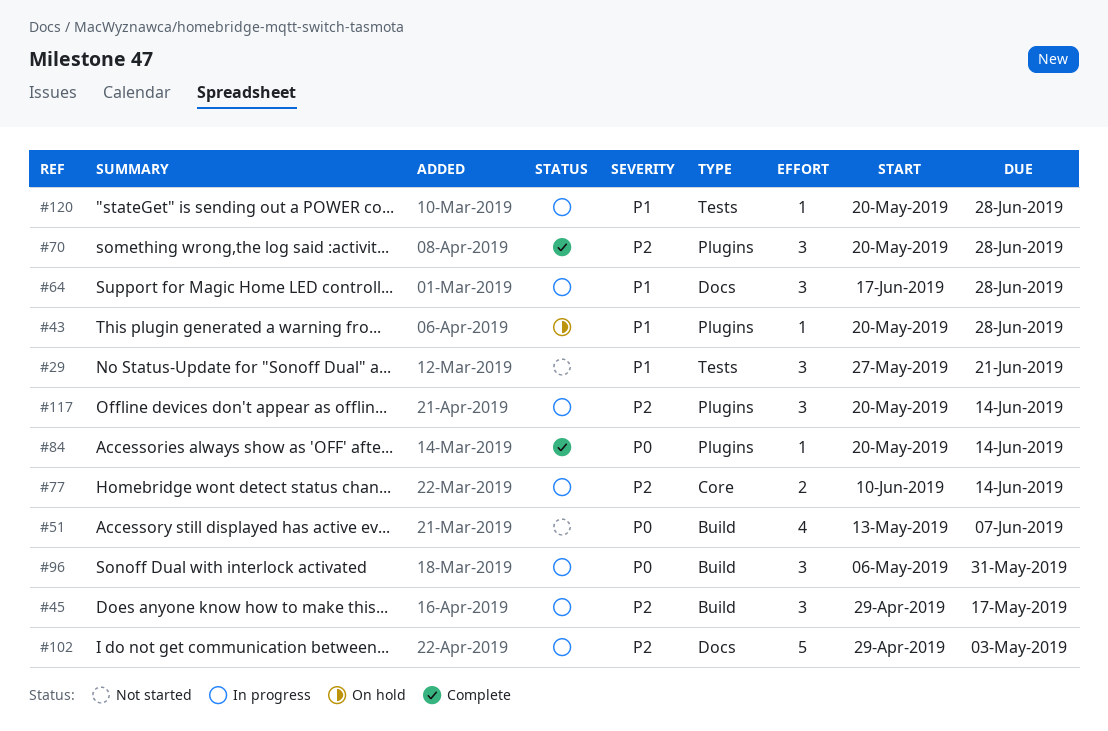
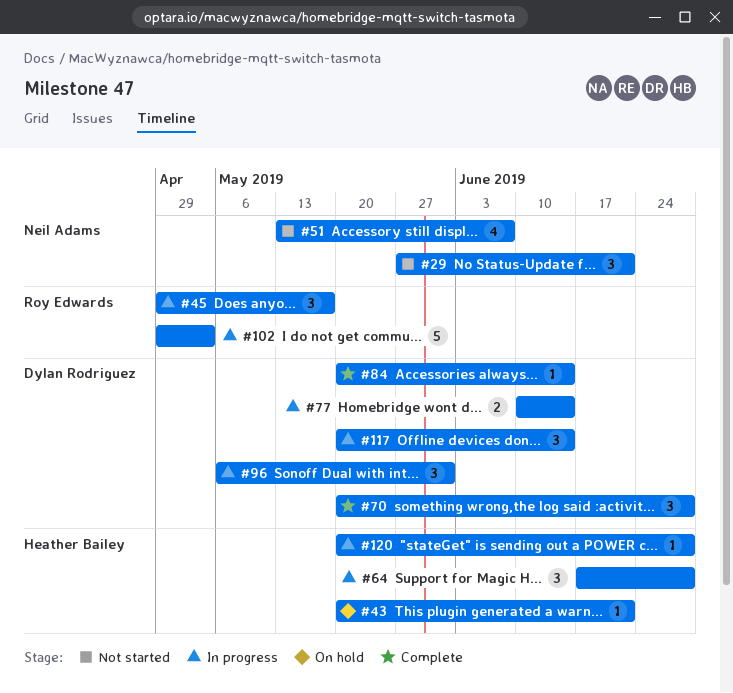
#43, due: Jun 28 -> Jun 21

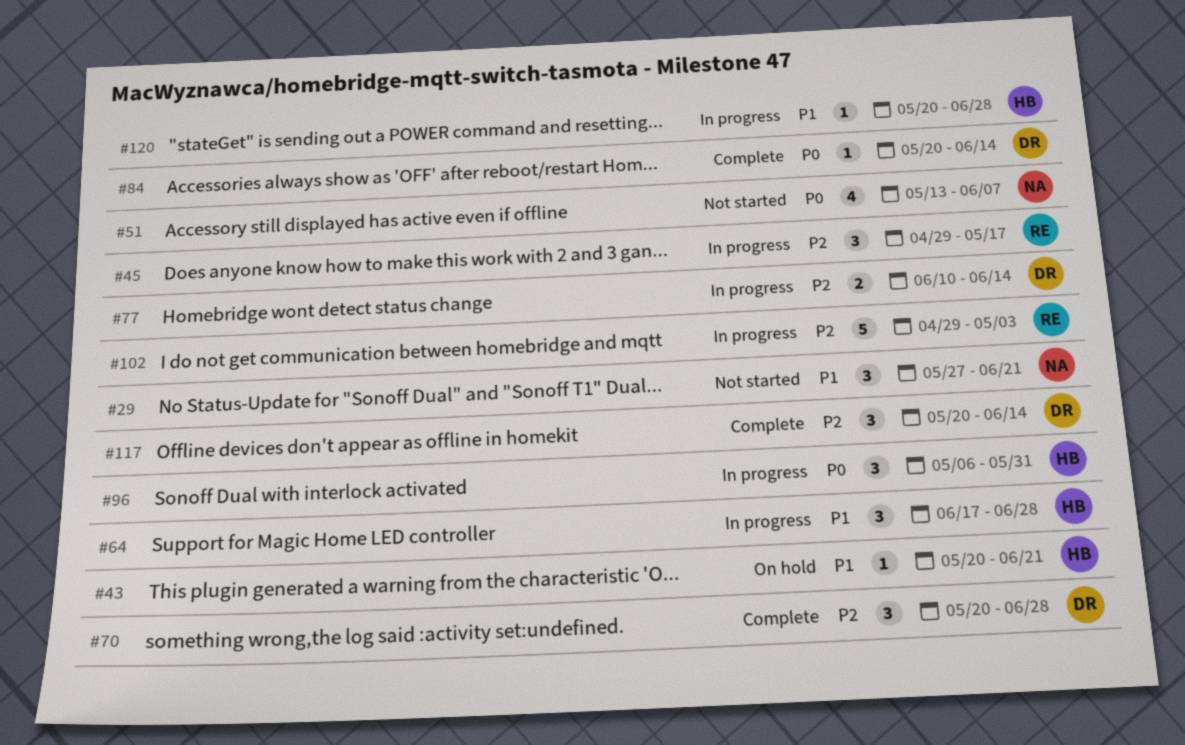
#96, owner: Dylan Rodriguez -> Heather Bailey
#117, status: In progress -> Complete

